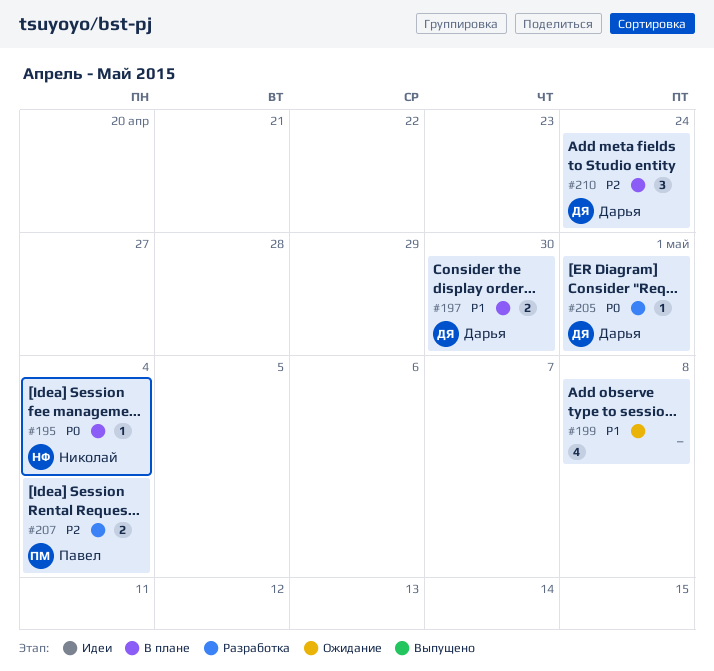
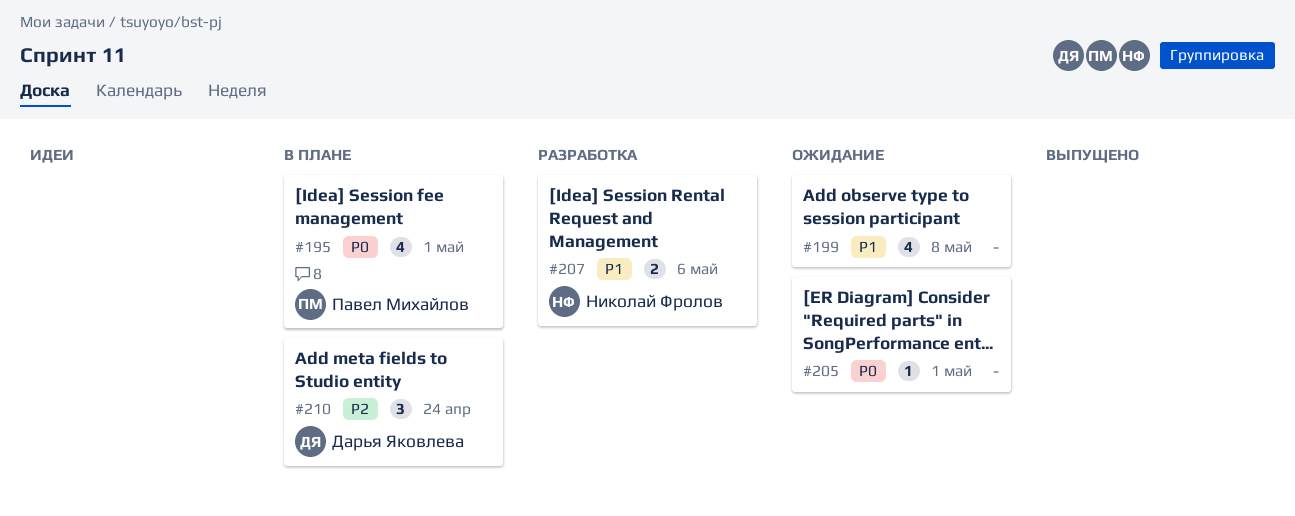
#195, owner: Николай Фролов -> Павел Михайлов
#195, estimate: 1 -> 4
#195, due: May 4 -> May 1
#197: present -> none
#205, status: Разработка -> Ожидание
#205, owner: Дарья Яковлева -> none
#207, owner: Павел Михайлов -> Николай Фролов
#207, priority: P2 -> P1
#207, due: May 4 -> May 6

